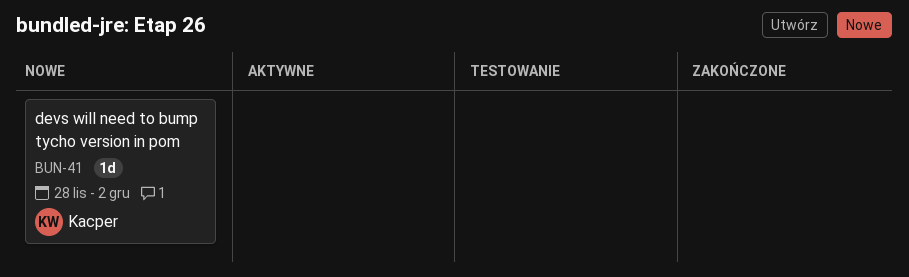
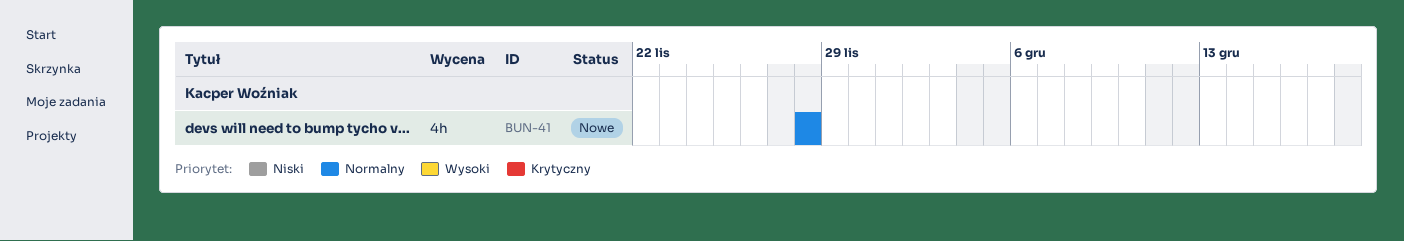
BUN-41, estimate: 1d -> 4h
BUN-41, due: Dec 2 -> Nov 28

